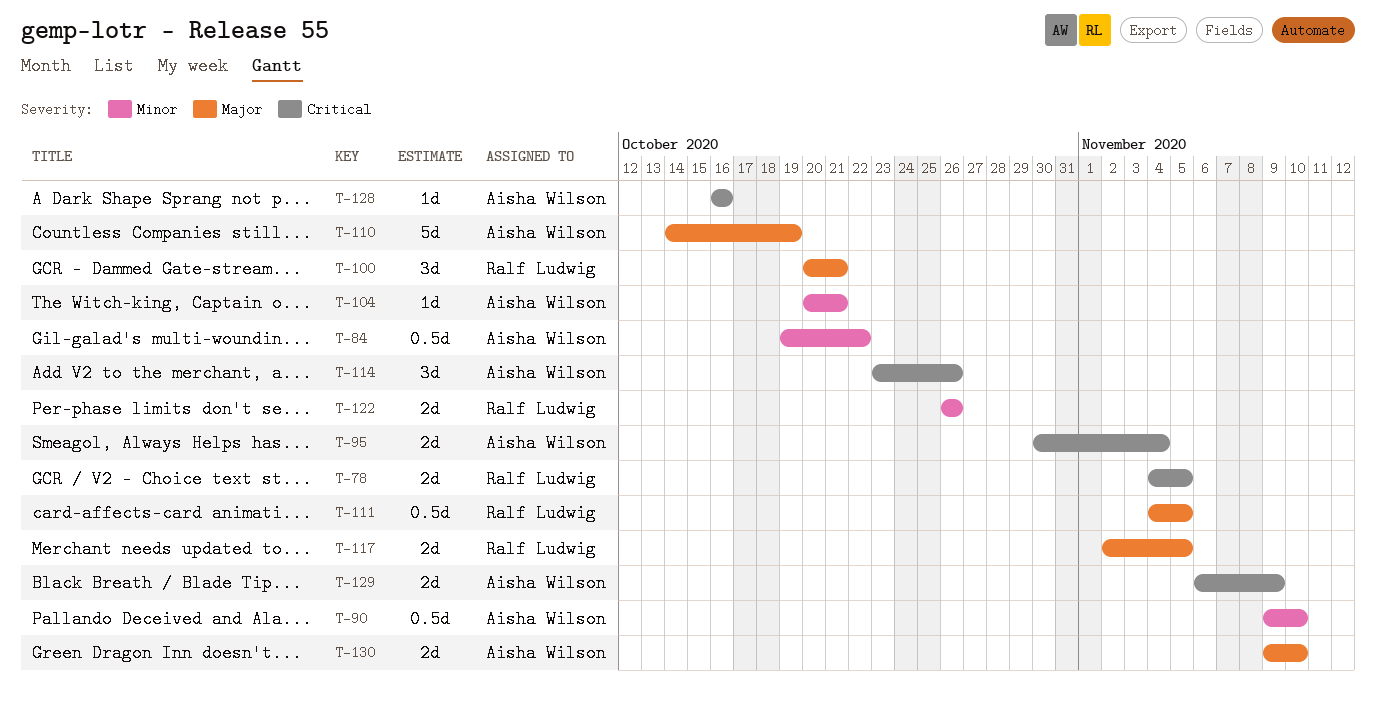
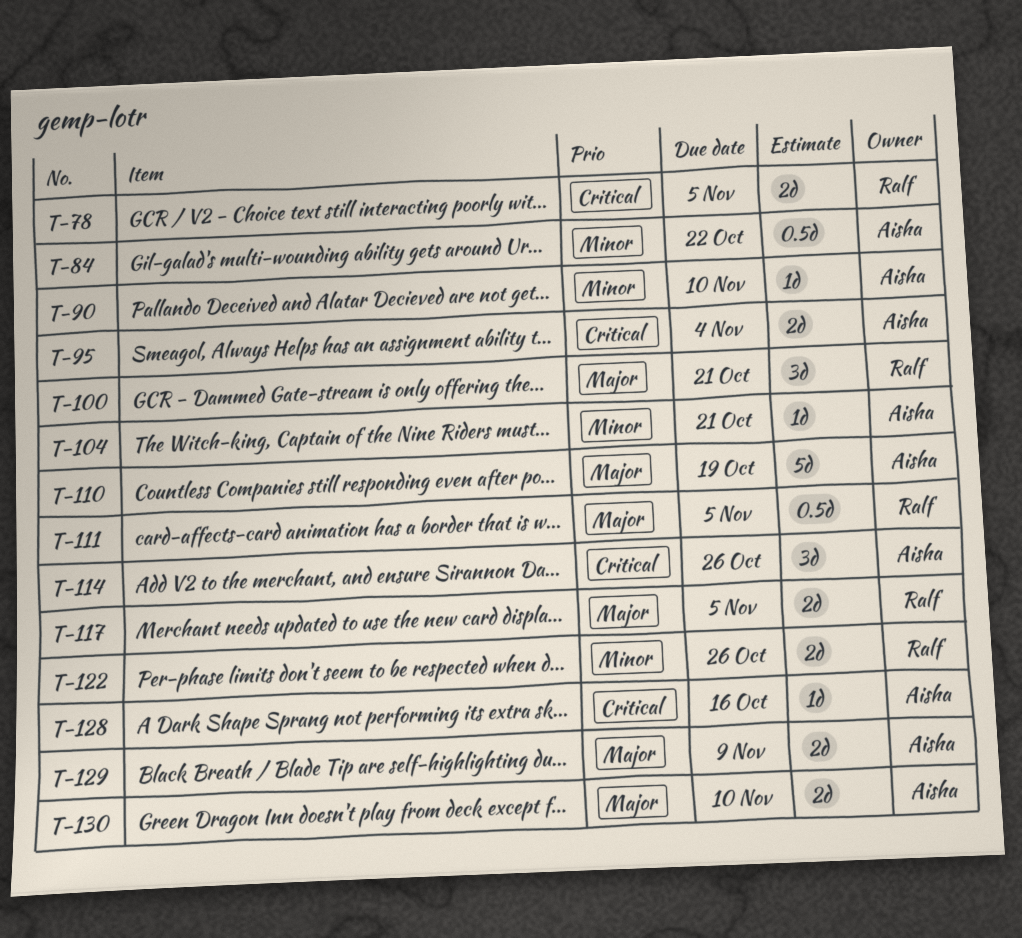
T-90, estimate: 0.5d -> 1d
T-129, priority: Critical -> Major

